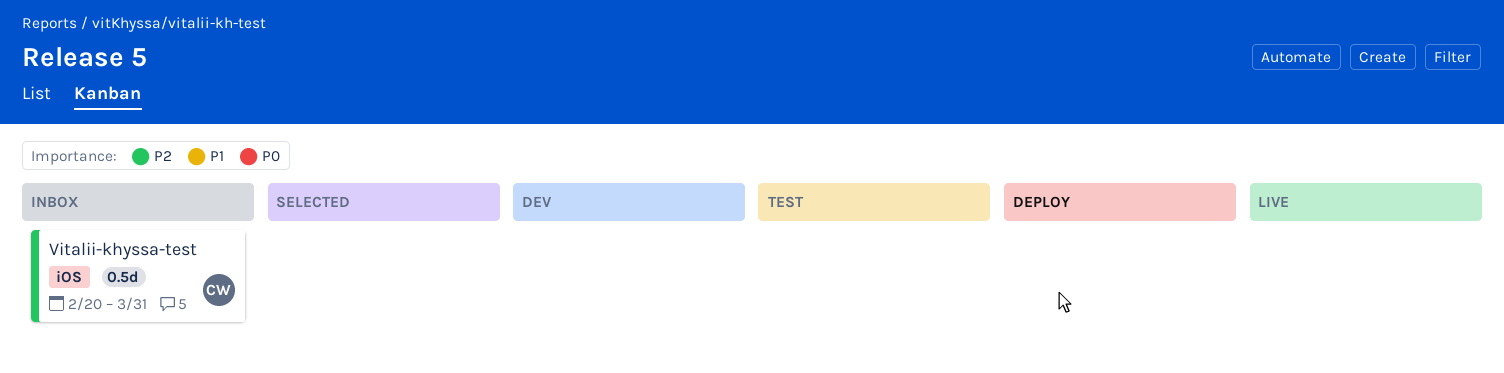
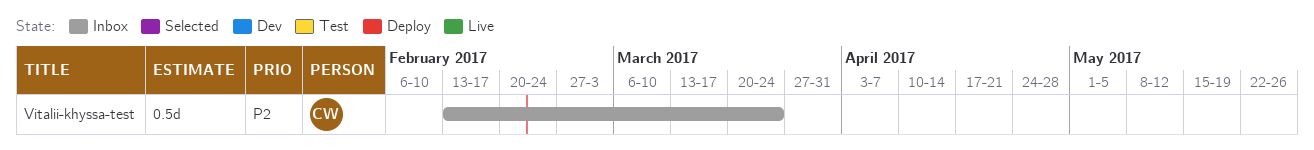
Vitalii-khyssa-test, start: Feb 20 -> Feb 13
Vitalii-khyssa-test, due: Mar 31 -> Mar 24

